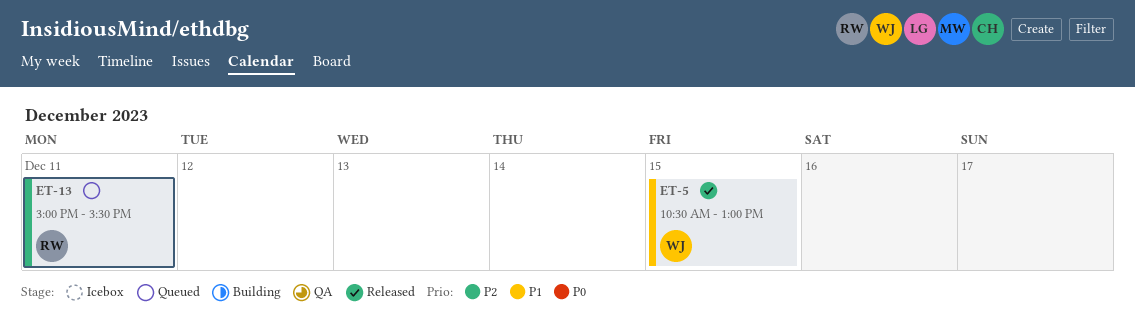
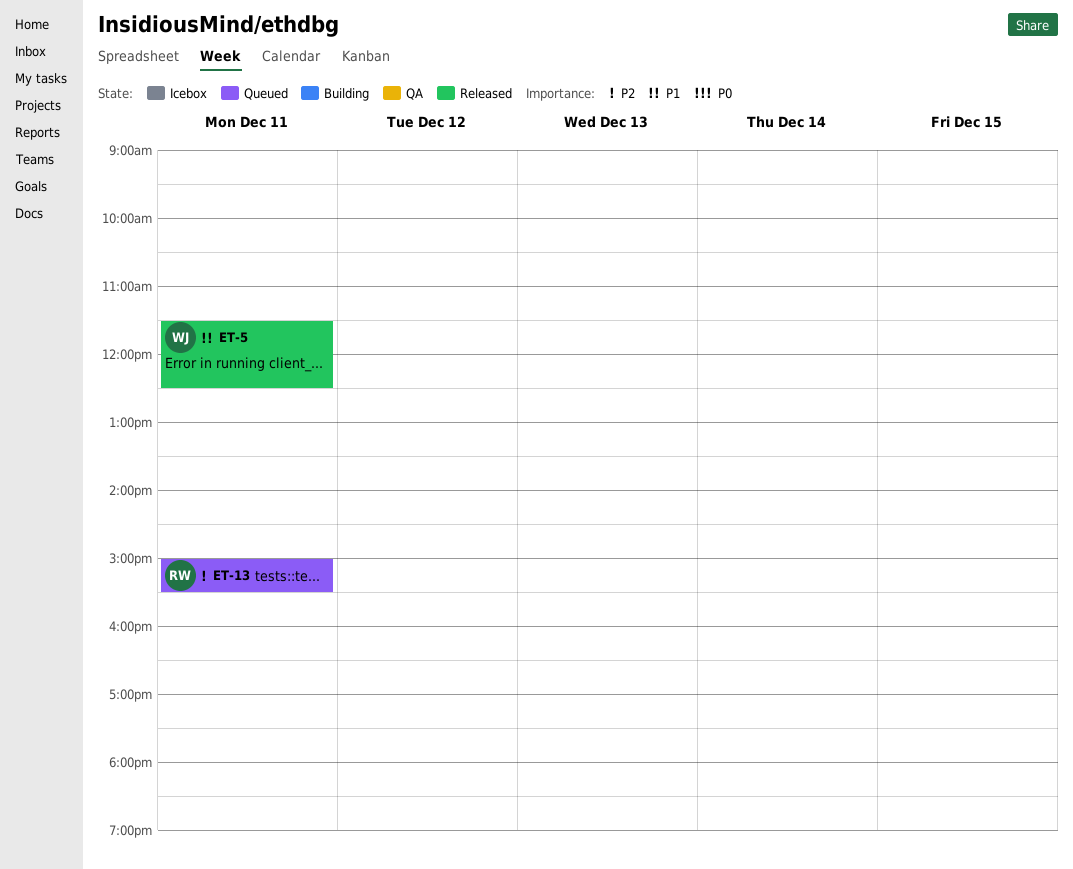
ET-5, day: Dec 15 -> Dec 11
ET-5, begins: 10:30 -> 11:30
ET-5, ends: 13:00 -> 12:30

